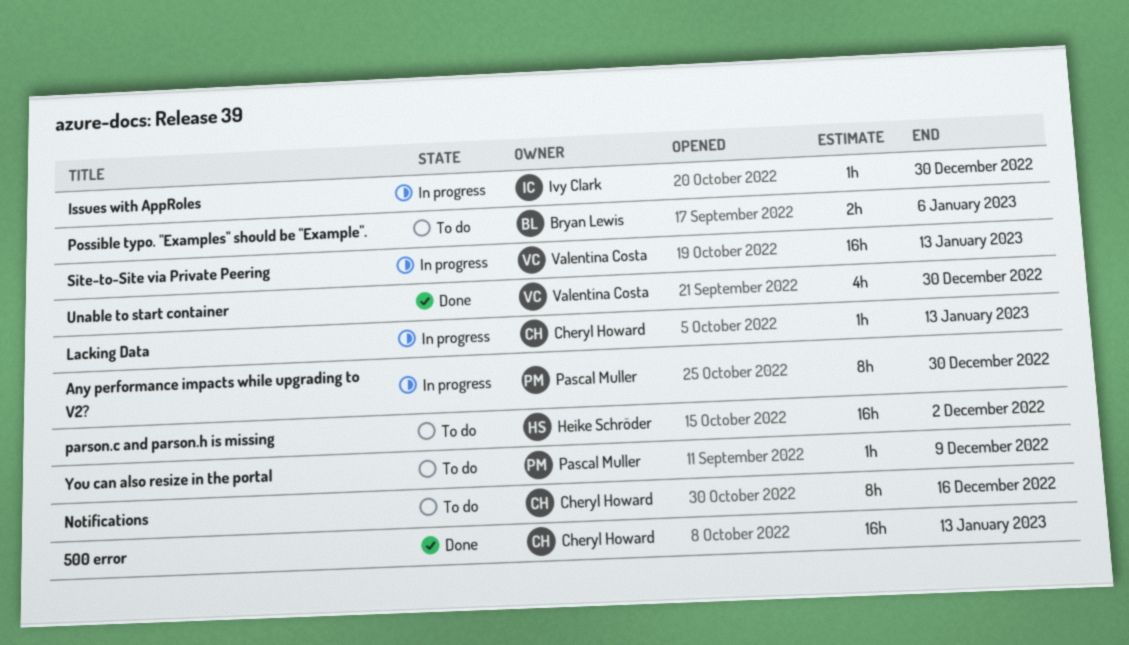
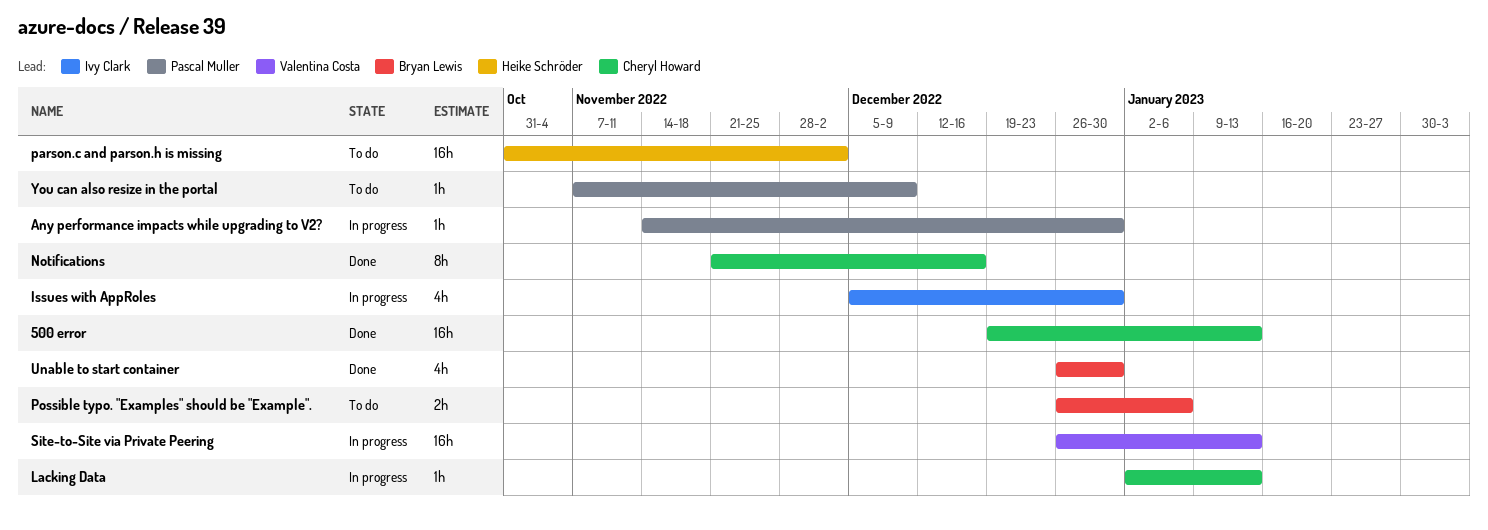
Any performance impacts while upgrading to V2?, estimate: 8h -> 1h
Issues with AppRoles, estimate: 1h -> 4h
Notifications, status: To do -> Done
Unable to start container, owner: Valentina Costa -> Bryan Lewis

